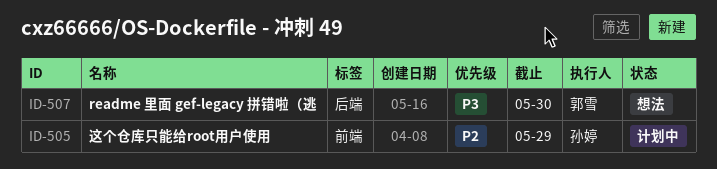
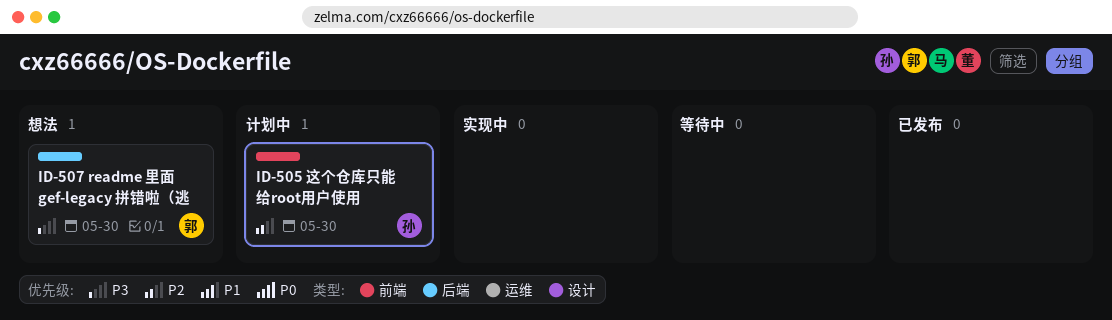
ID-505, due: May 29 -> May 30

